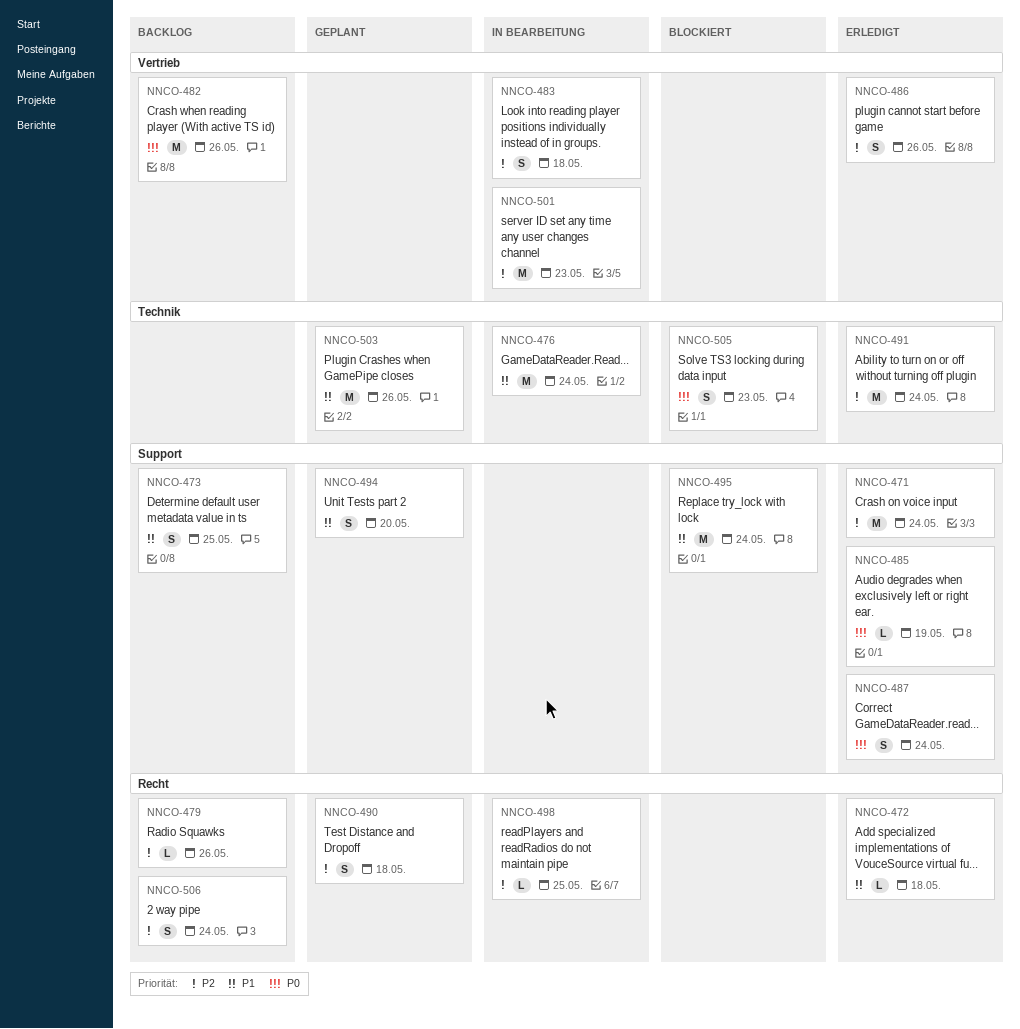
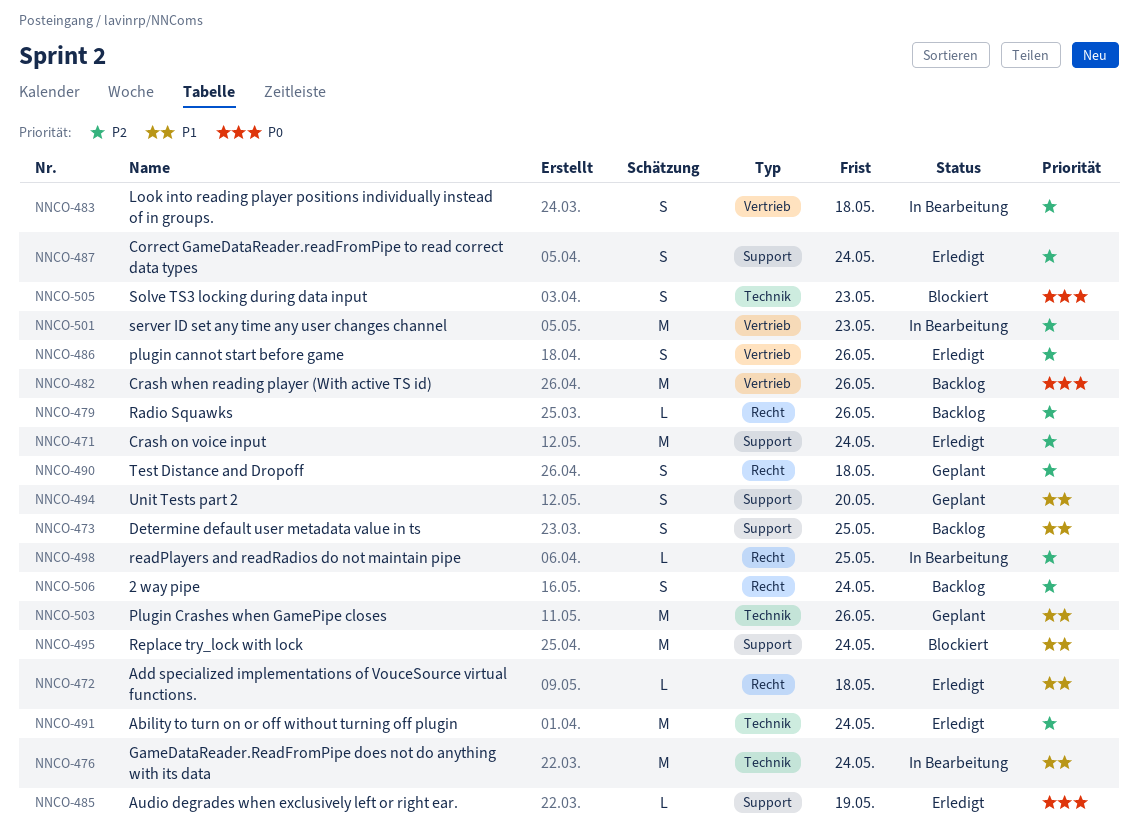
NNCO-487, priority: P0 -> P2

